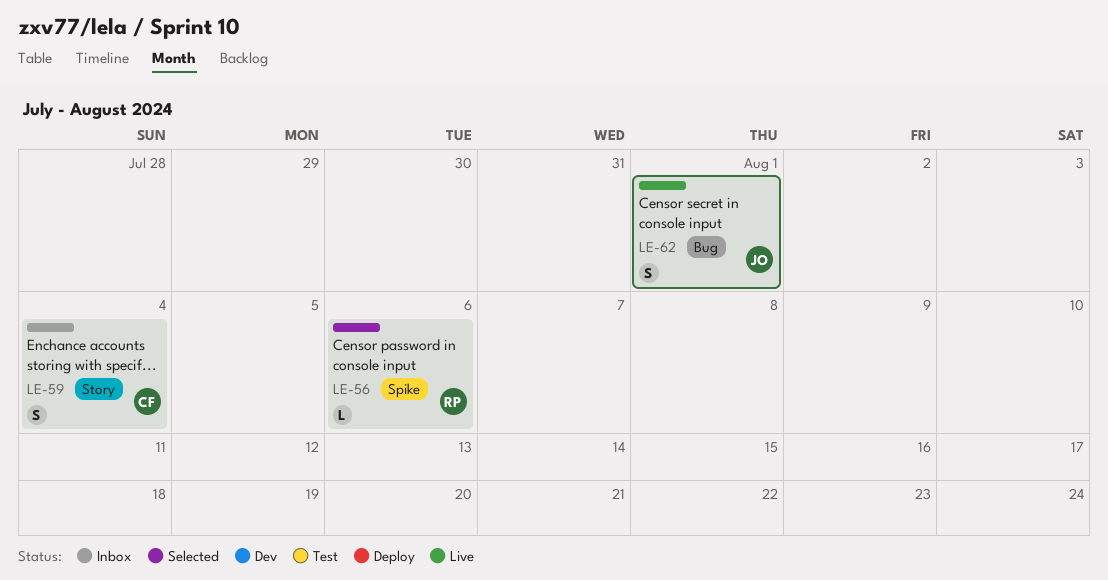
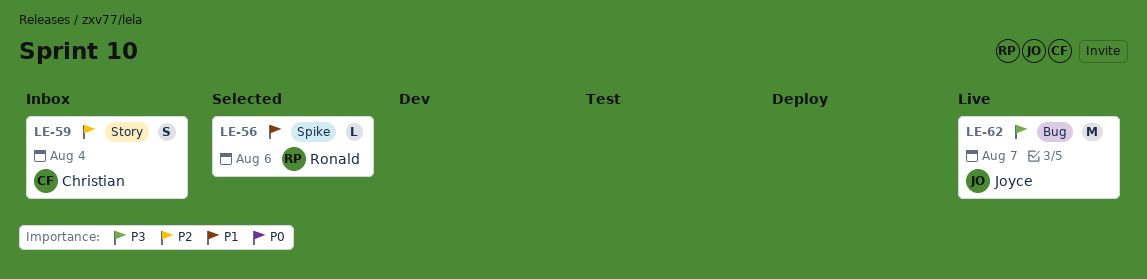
LE-62, estimate: S -> M
LE-62, due: Aug 1 -> Aug 7

